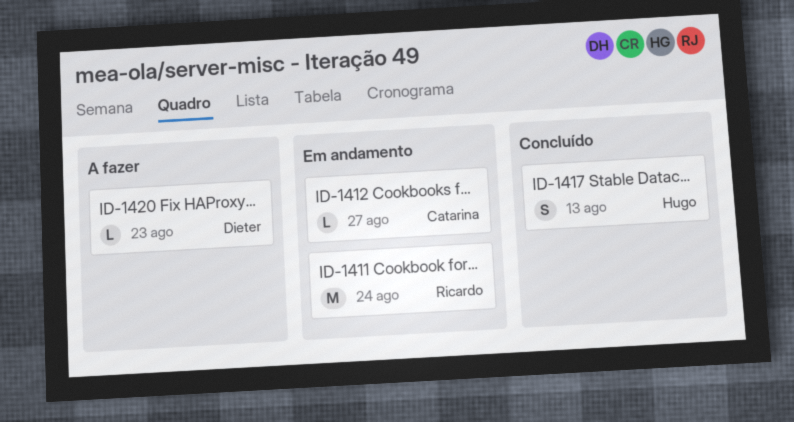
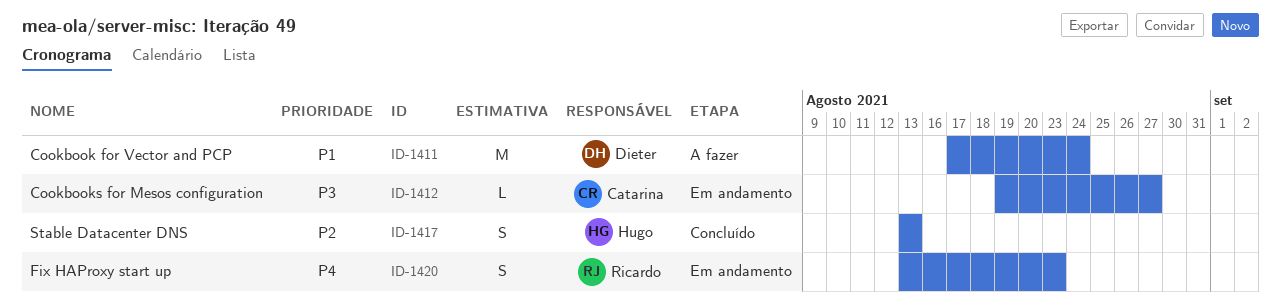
ID-1411, status: Em andamento -> A fazer
ID-1411, owner: Ricardo -> Dieter
ID-1420, status: A fazer -> Em andamento
ID-1420, owner: Dieter -> Ricardo
ID-1420, estimate: L -> S

